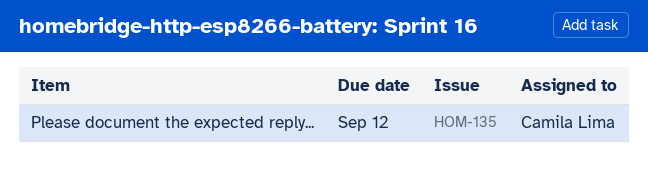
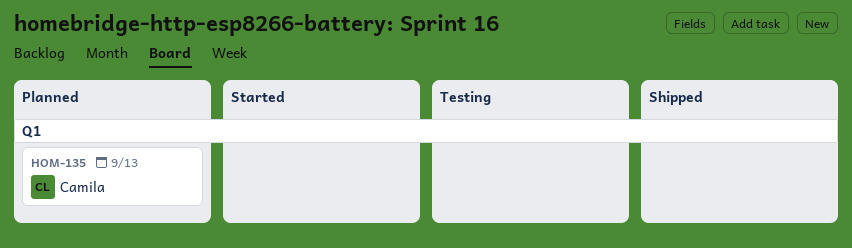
HOM-135, due: Sep 12 -> Sep 13

